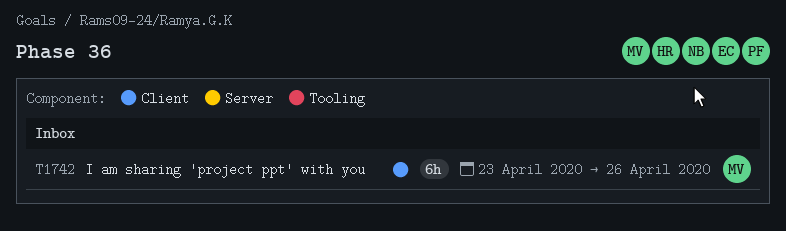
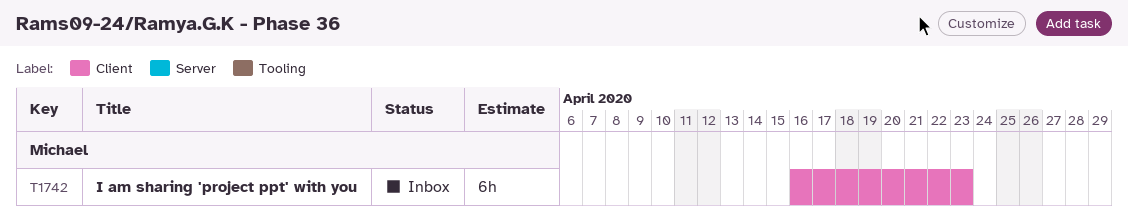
T1742, start: Apr 23 -> Apr 16
T1742, due: Apr 26 -> Apr 23

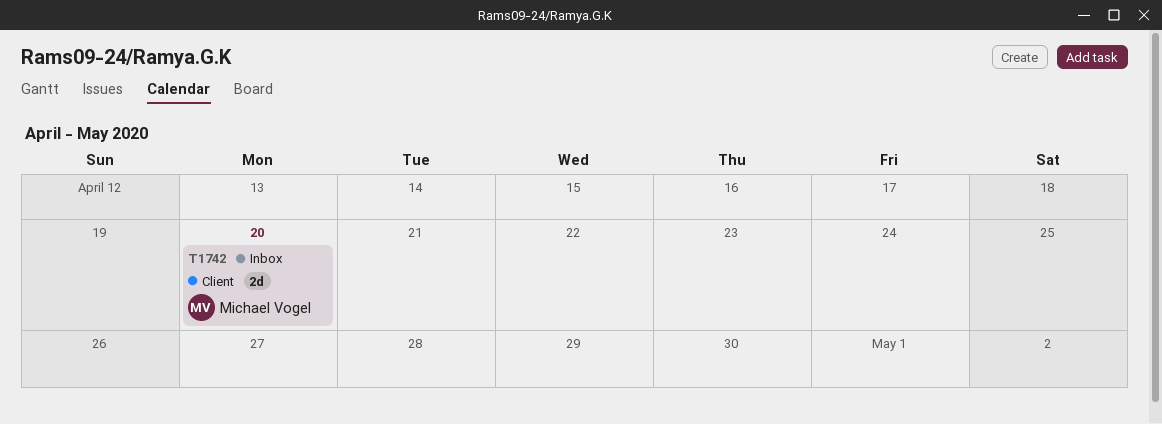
T1742, estimate: 6h -> 2d
T1742, due: Apr 23 -> Apr 20

